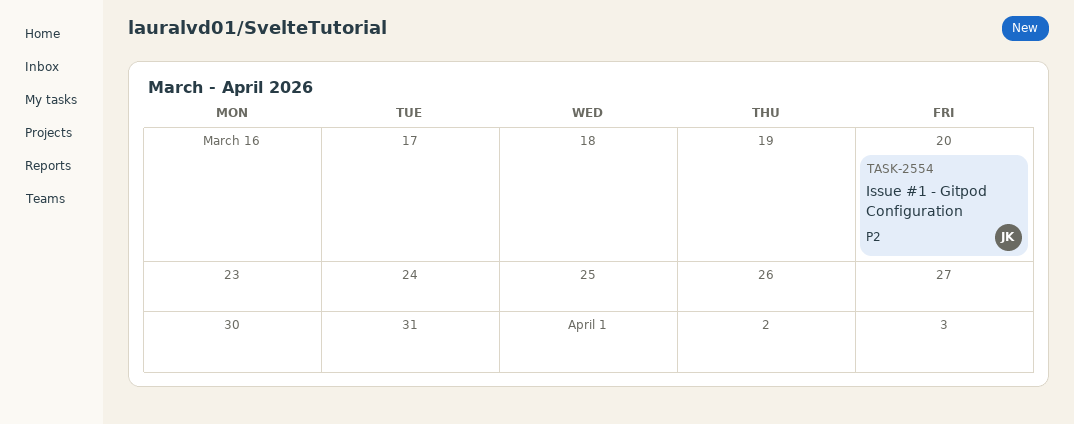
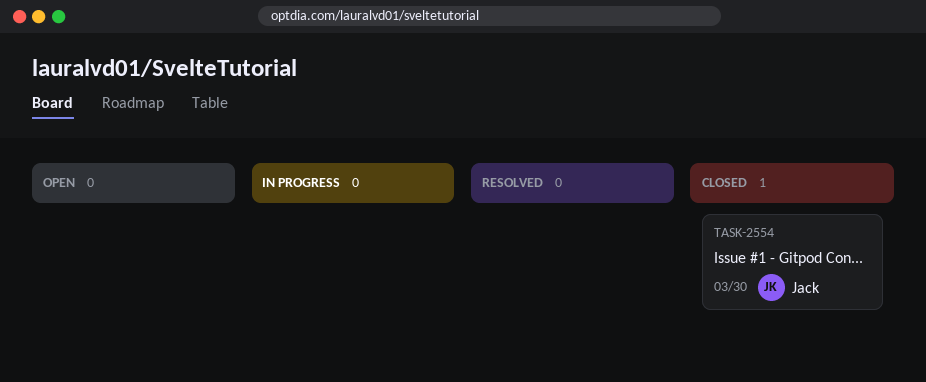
TASK-2554, due: Mar 20 -> Mar 30

